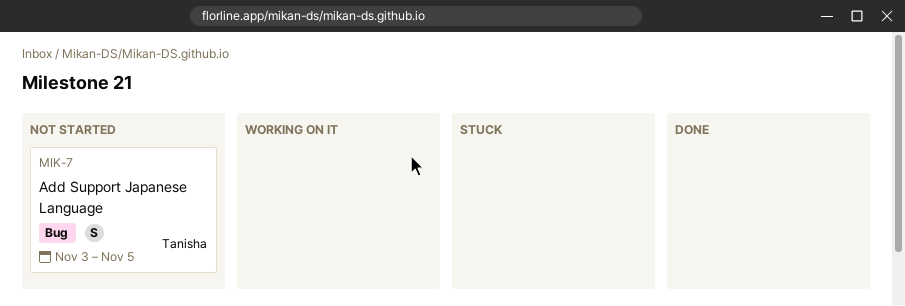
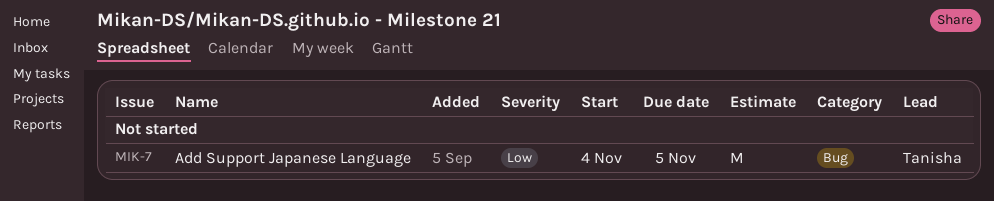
MIK-7, estimate: S -> M
MIK-7, start: Nov 3 -> Nov 4

